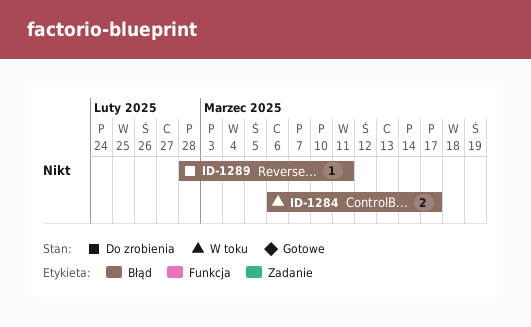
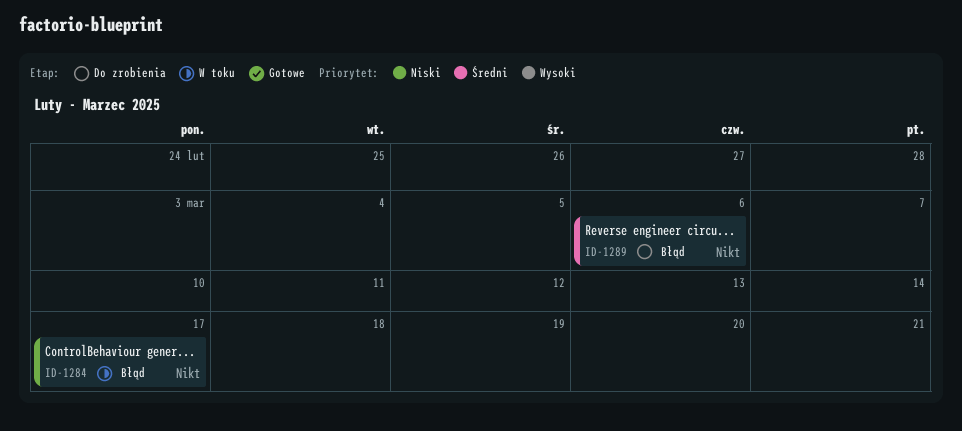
ID-1289, due: Mar 11 -> Mar 6

